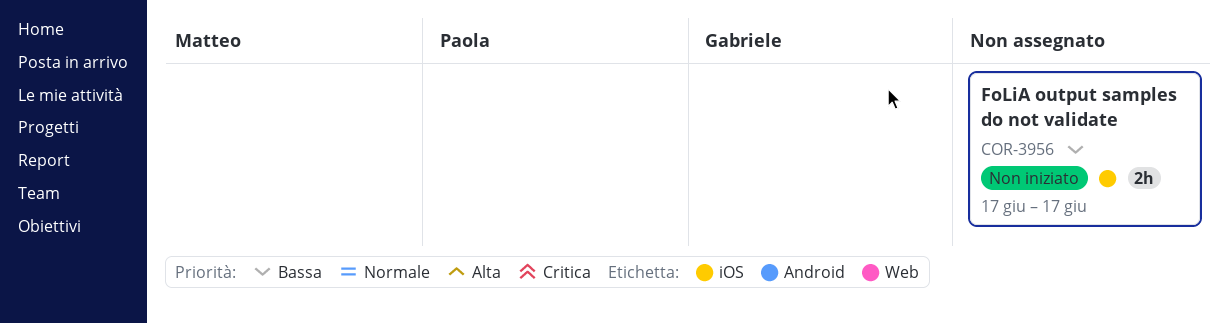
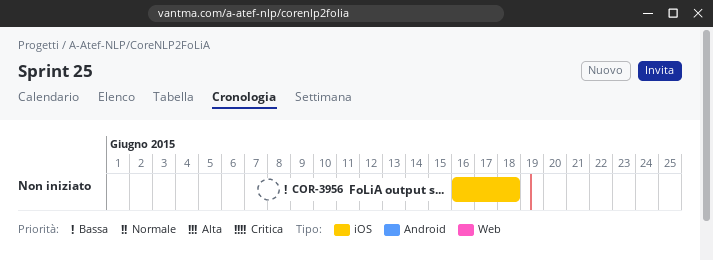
COR-3956, start: Jun 17 -> Jun 16
COR-3956, due: Jun 17 -> Jun 18

